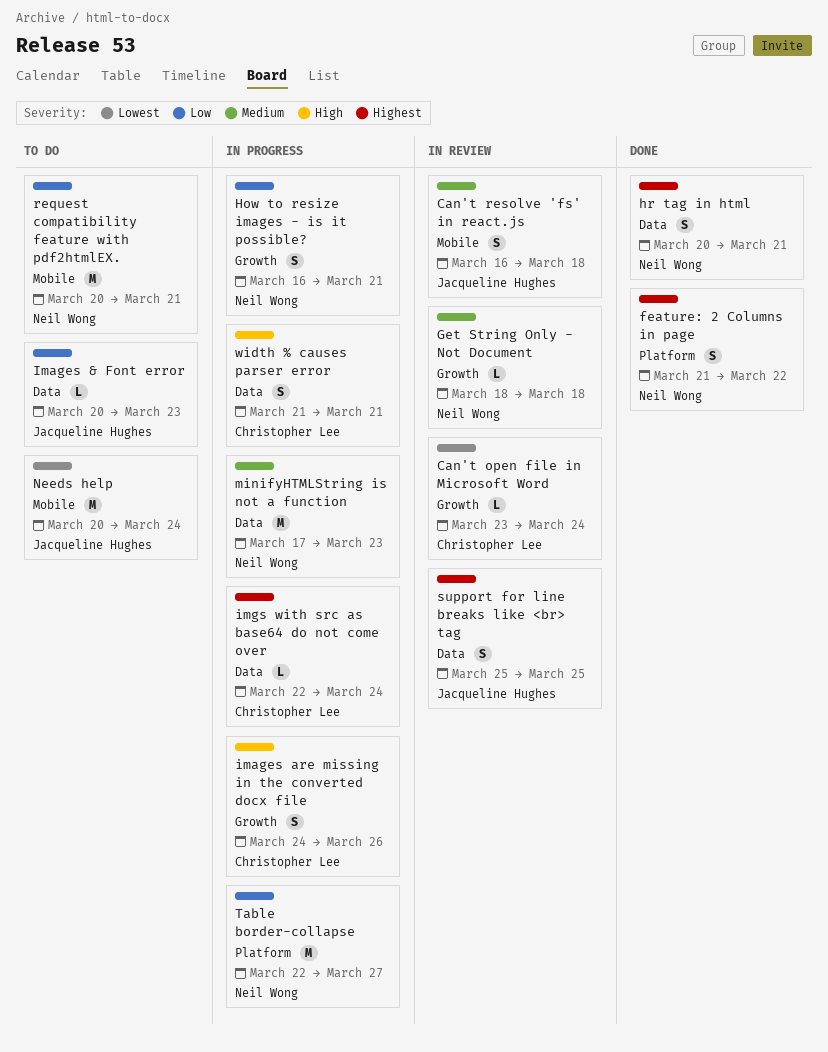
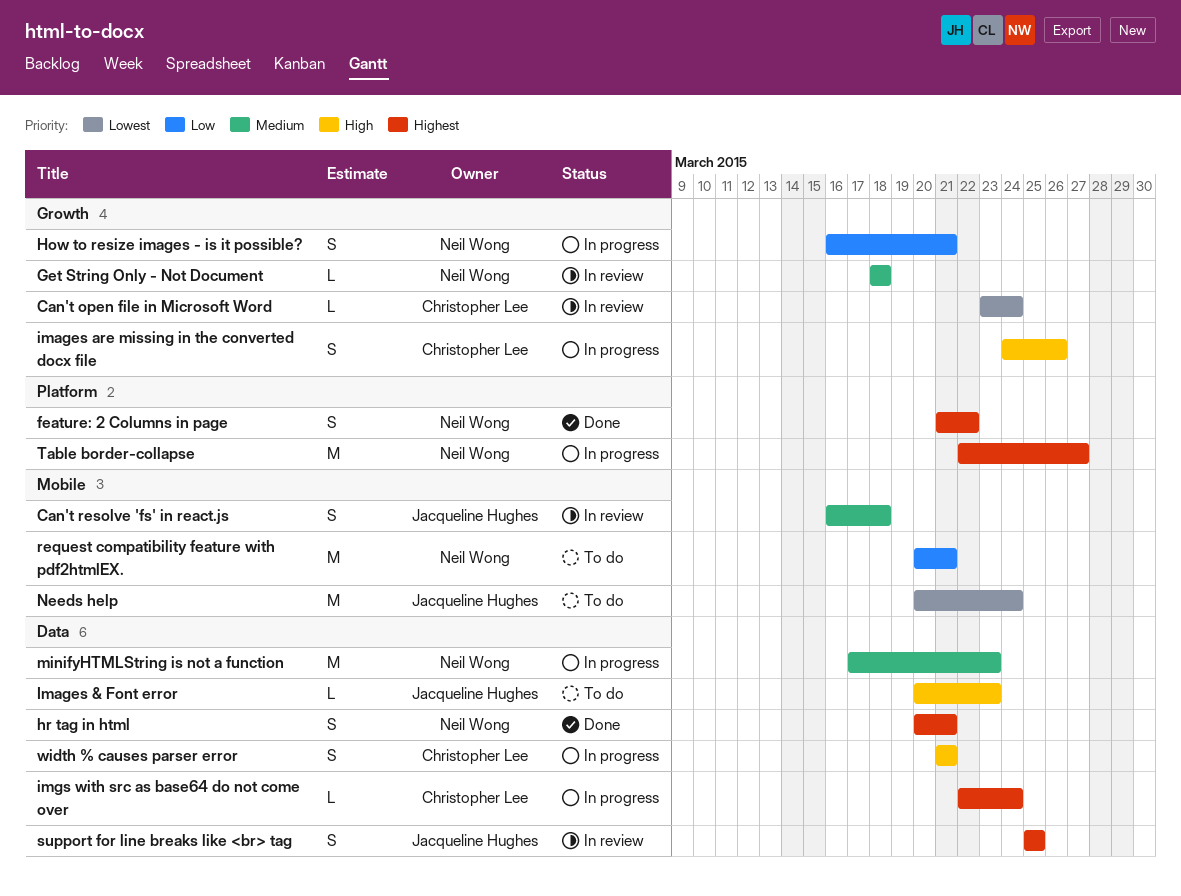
Images & Font error, priority: Low -> High
Table border-collapse, priority: Low -> Highest

